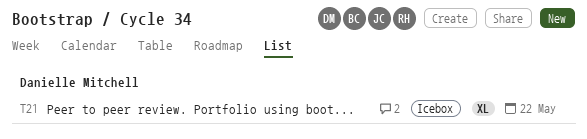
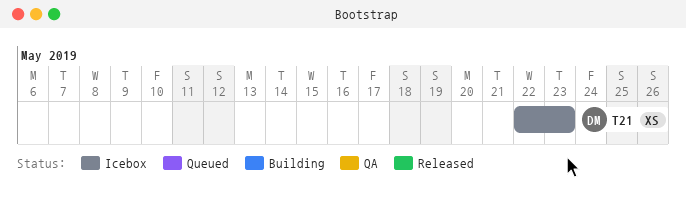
T21, estimate: XL -> XS
T21, due: May 22 -> May 23

